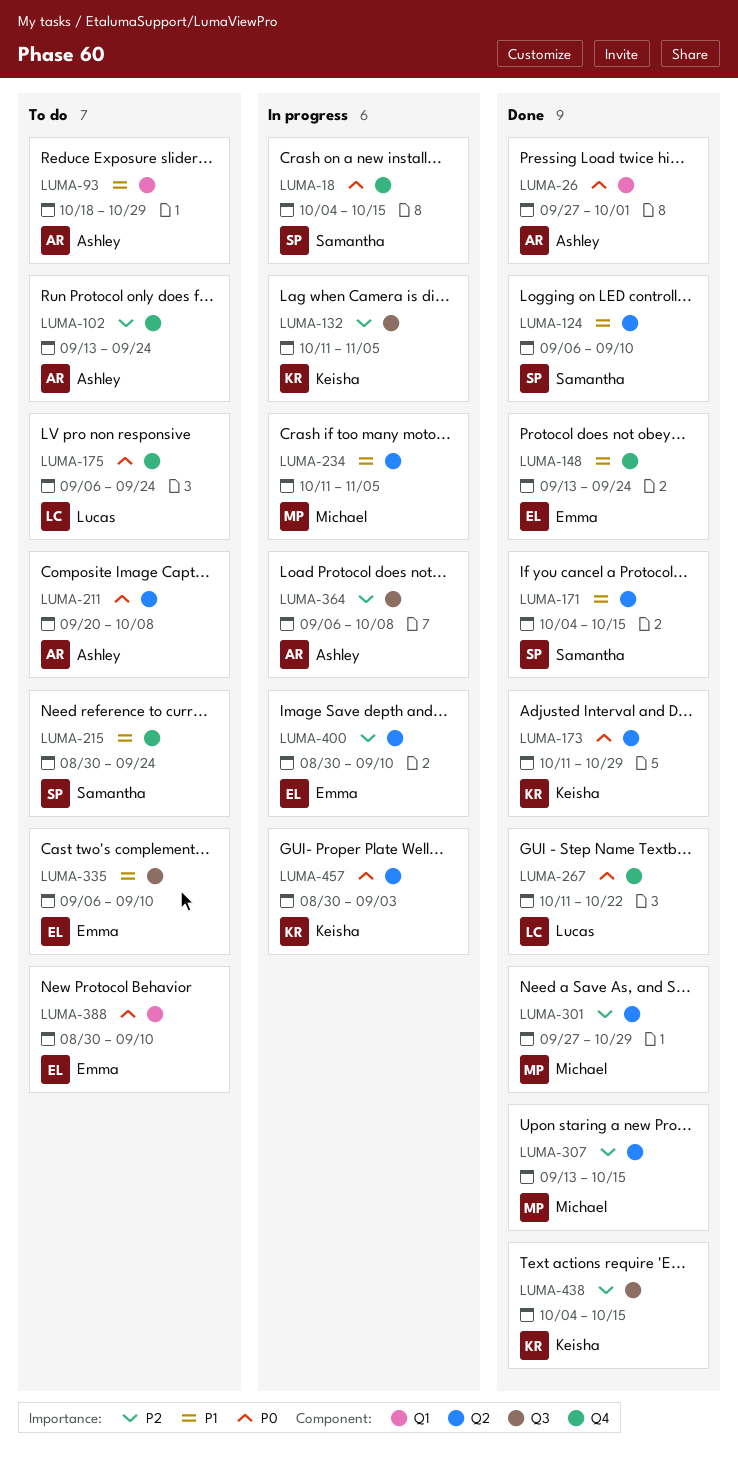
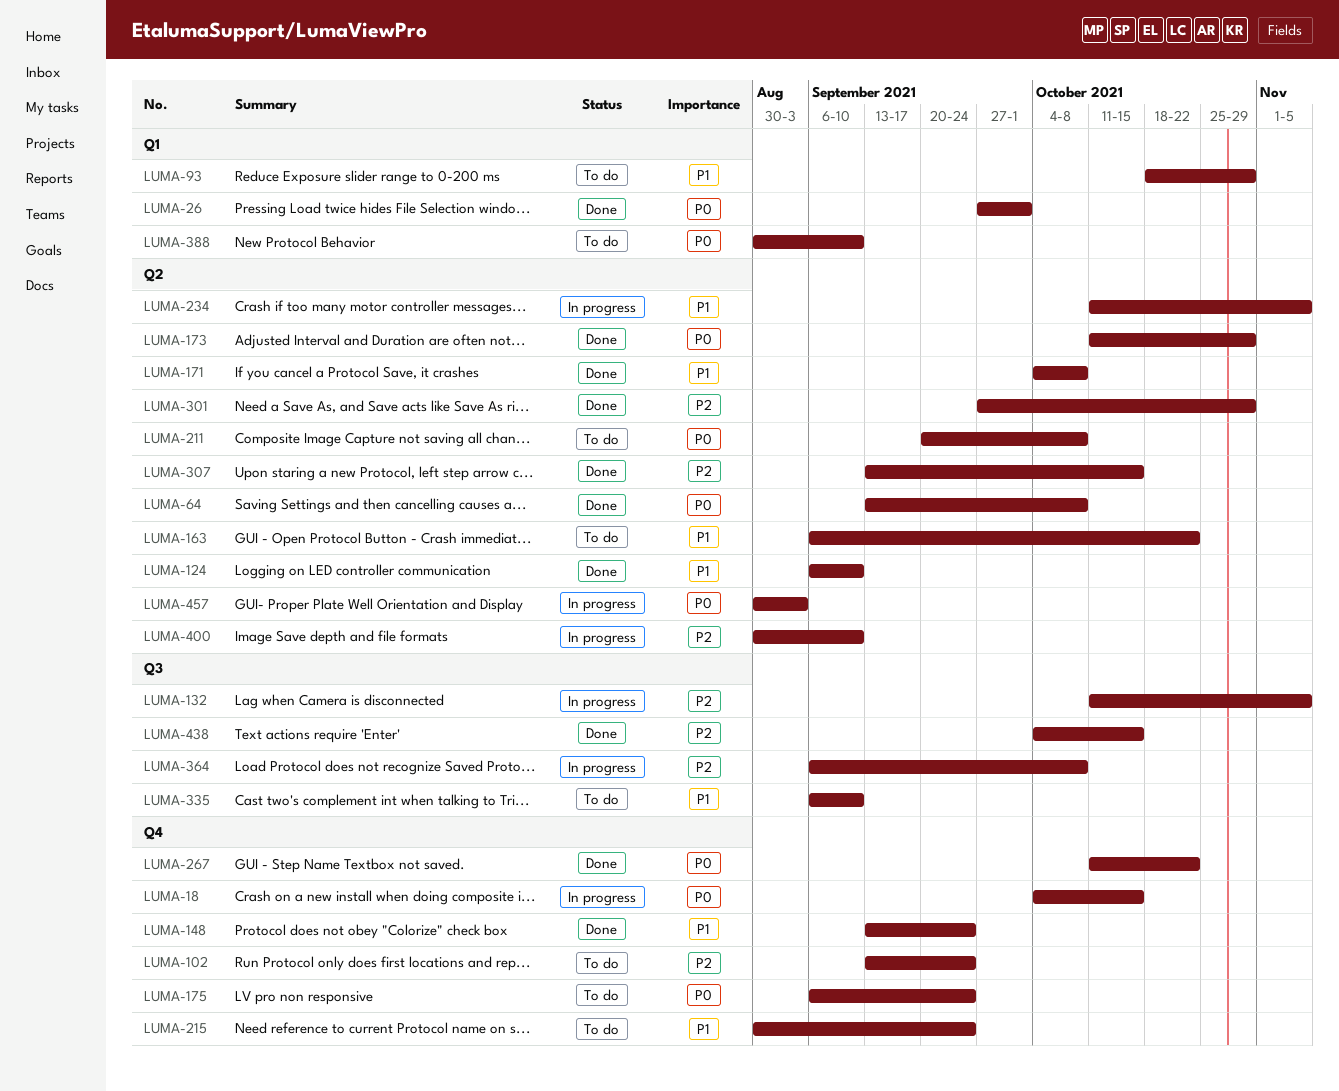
LUMA-64: none -> present
LUMA-163: none -> present
LUMA-171, due: Oct 15 -> Oct 8

